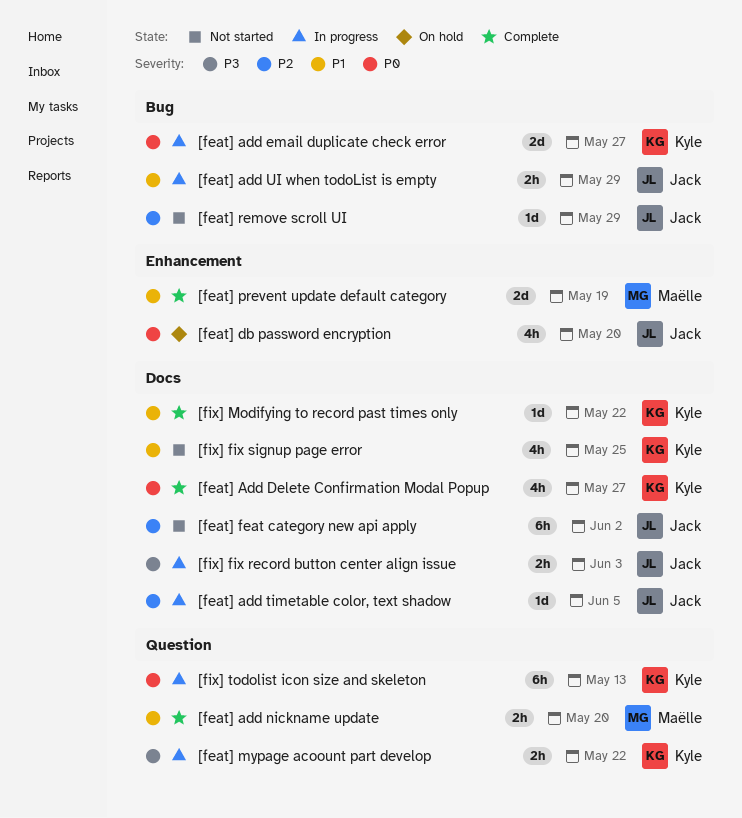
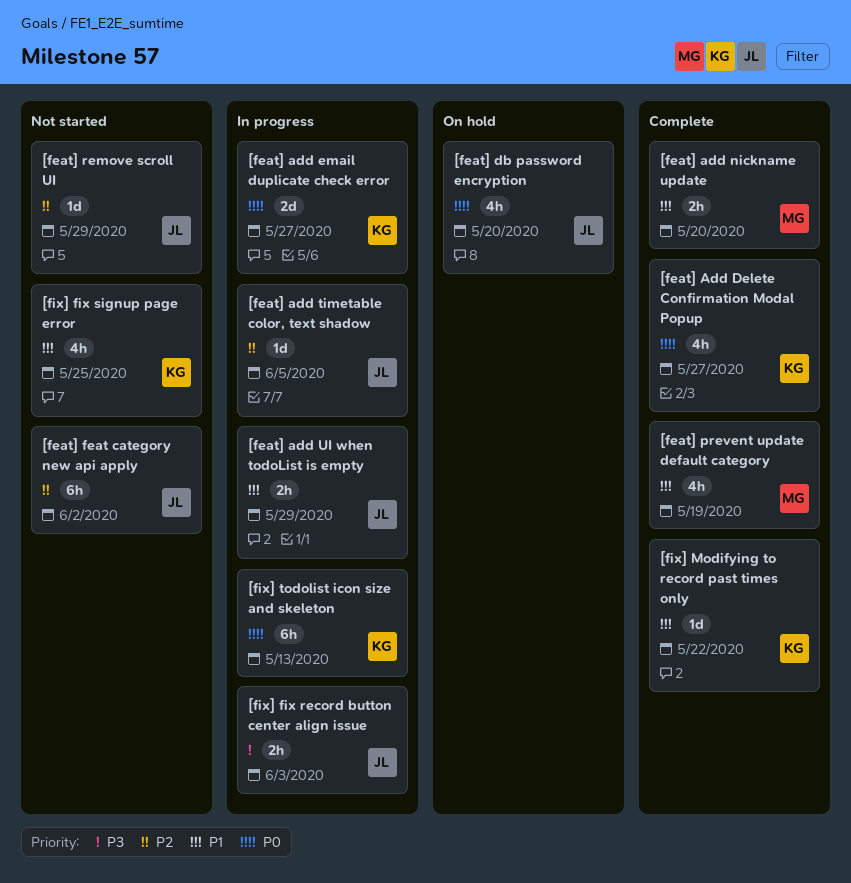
[feat] mypage acoount part develop: present -> none
[feat] prevent update default category, estimate: 2d -> 4h

